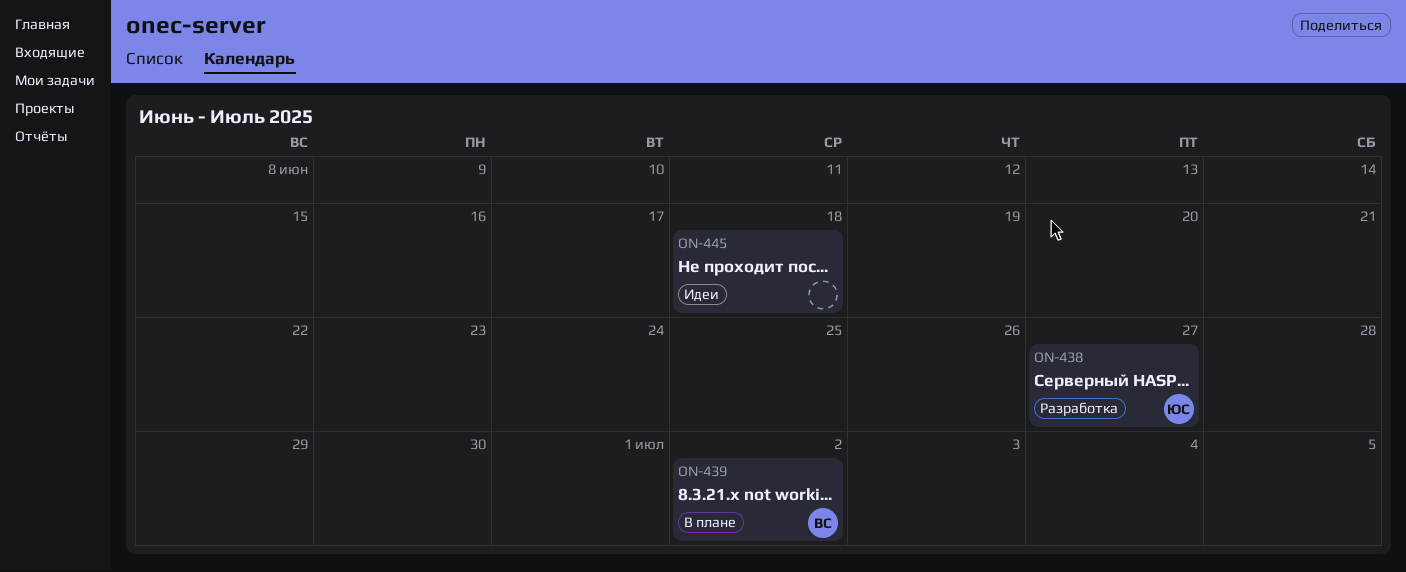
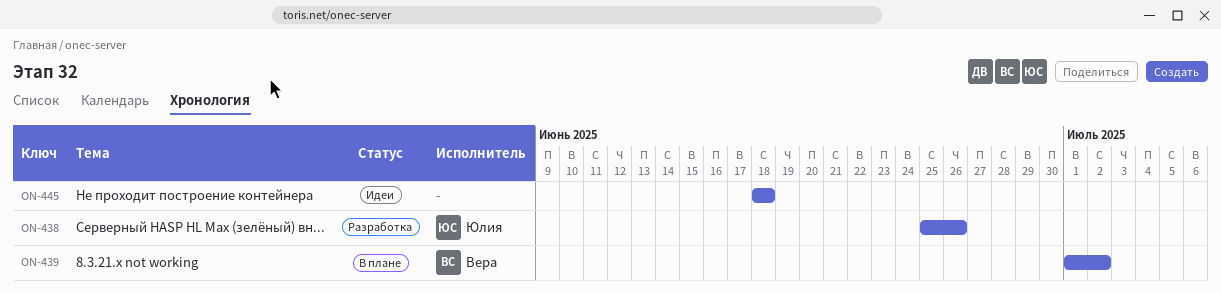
ON-438, due: Jun 27 -> Jun 26

